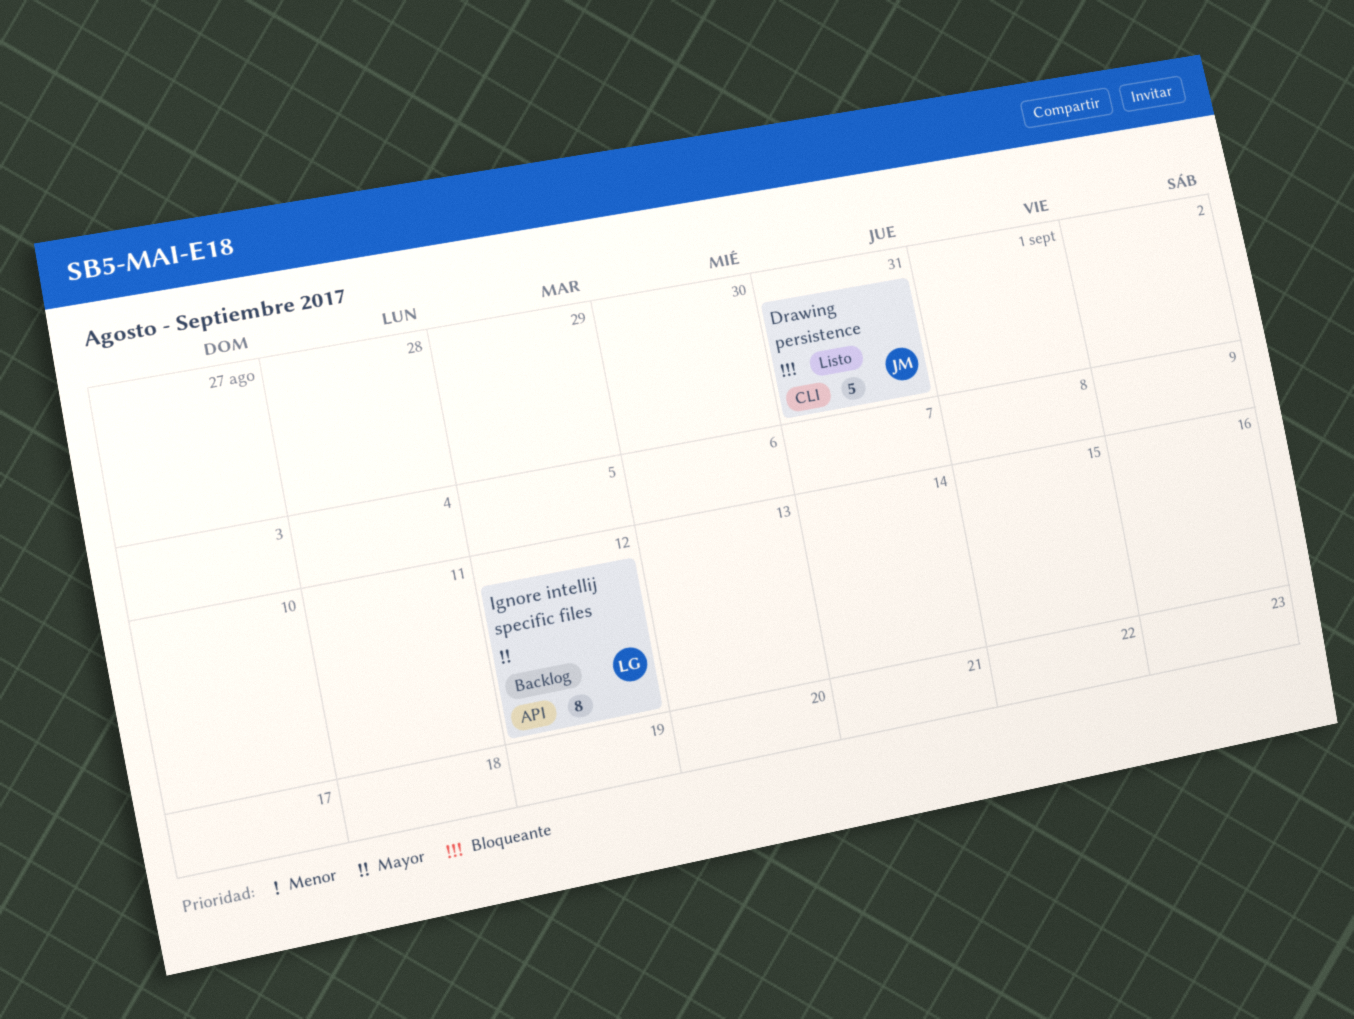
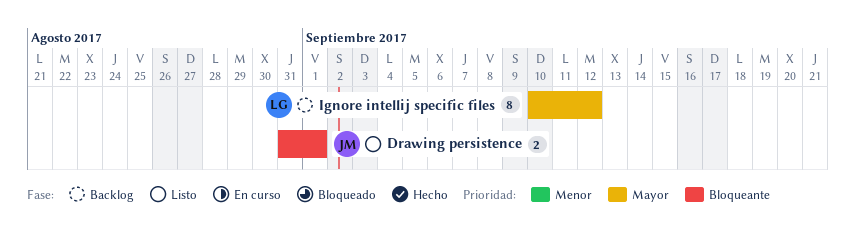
Drawing persistence, estimate: 5 -> 2
Drawing persistence, due: Aug 31 -> Sep 1

